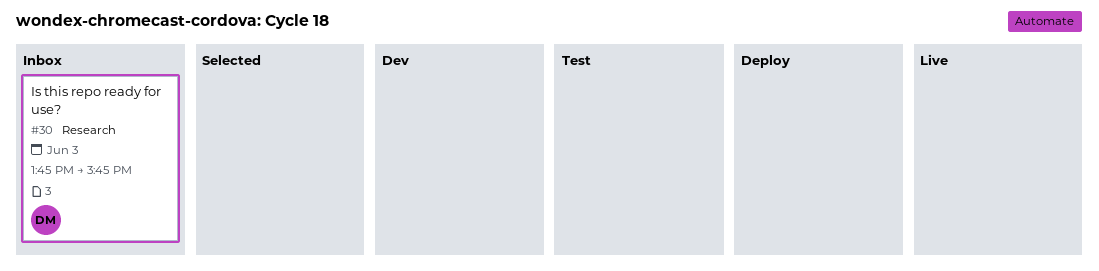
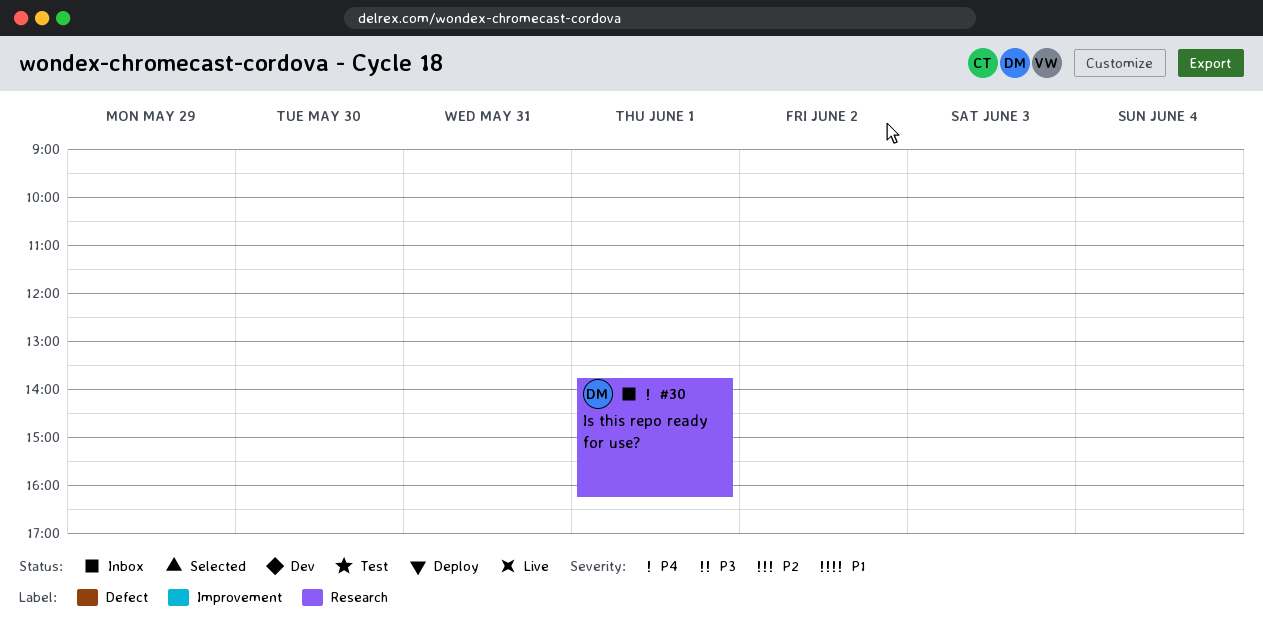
#30, day: Jun 3 -> Jun 1
#30, ends: 15:45 -> 16:15

